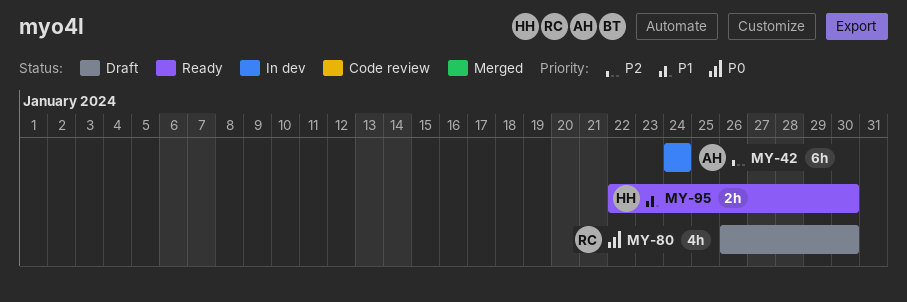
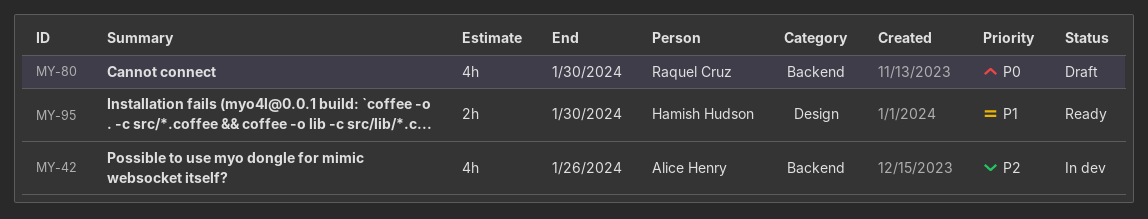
MY-42, estimate: 6h -> 4h
MY-42, due: Jan 24 -> Jan 26

